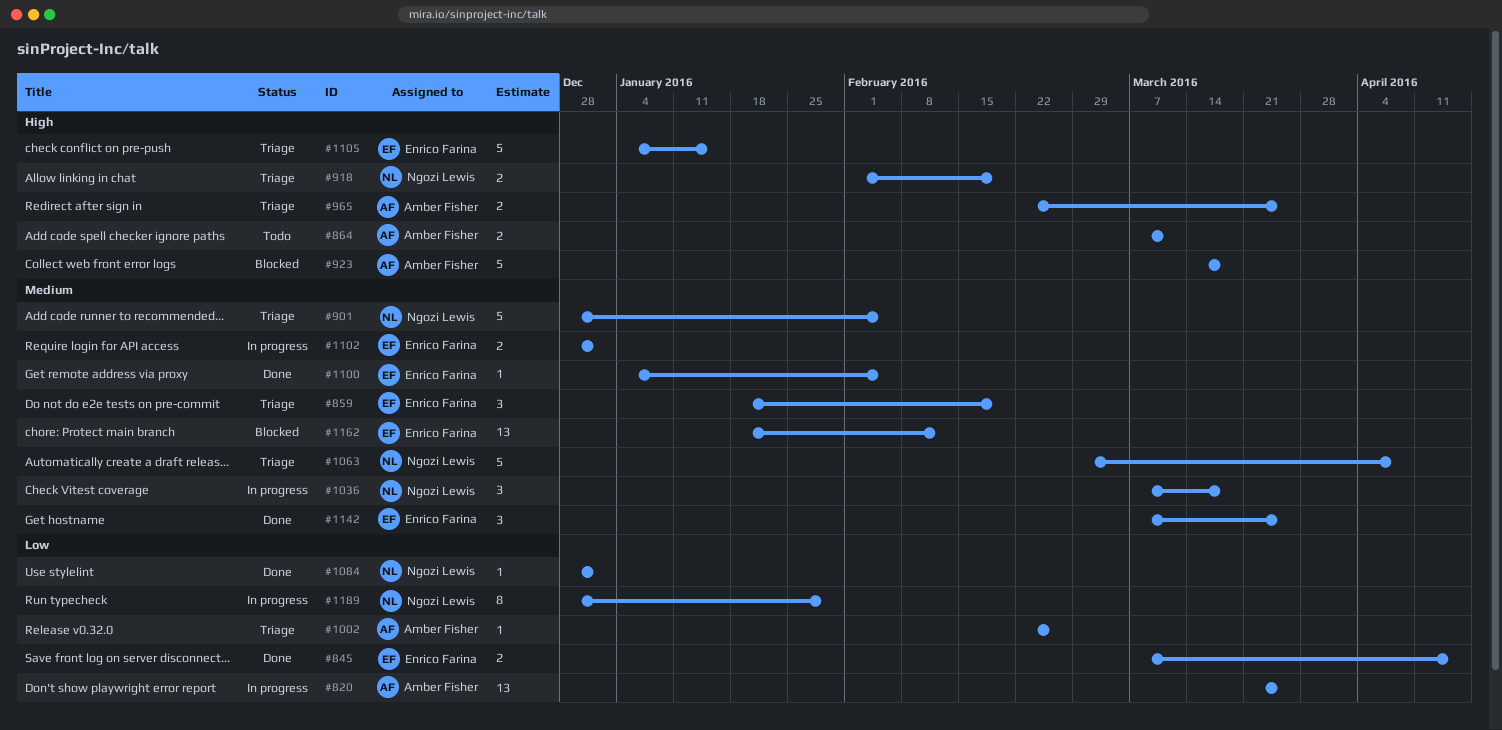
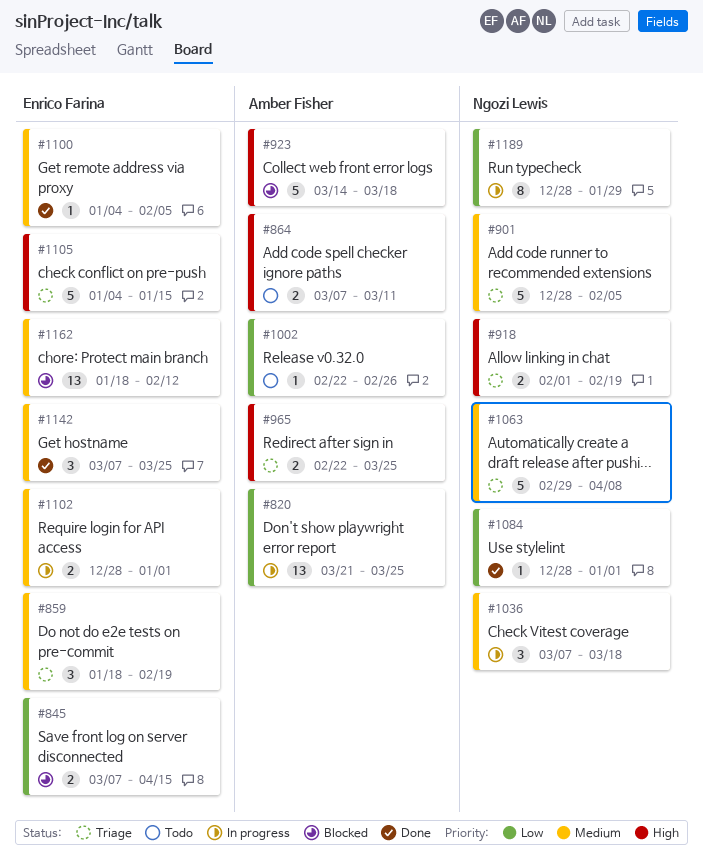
#845, status: Done -> Blocked
#1002, status: Triage -> Todo

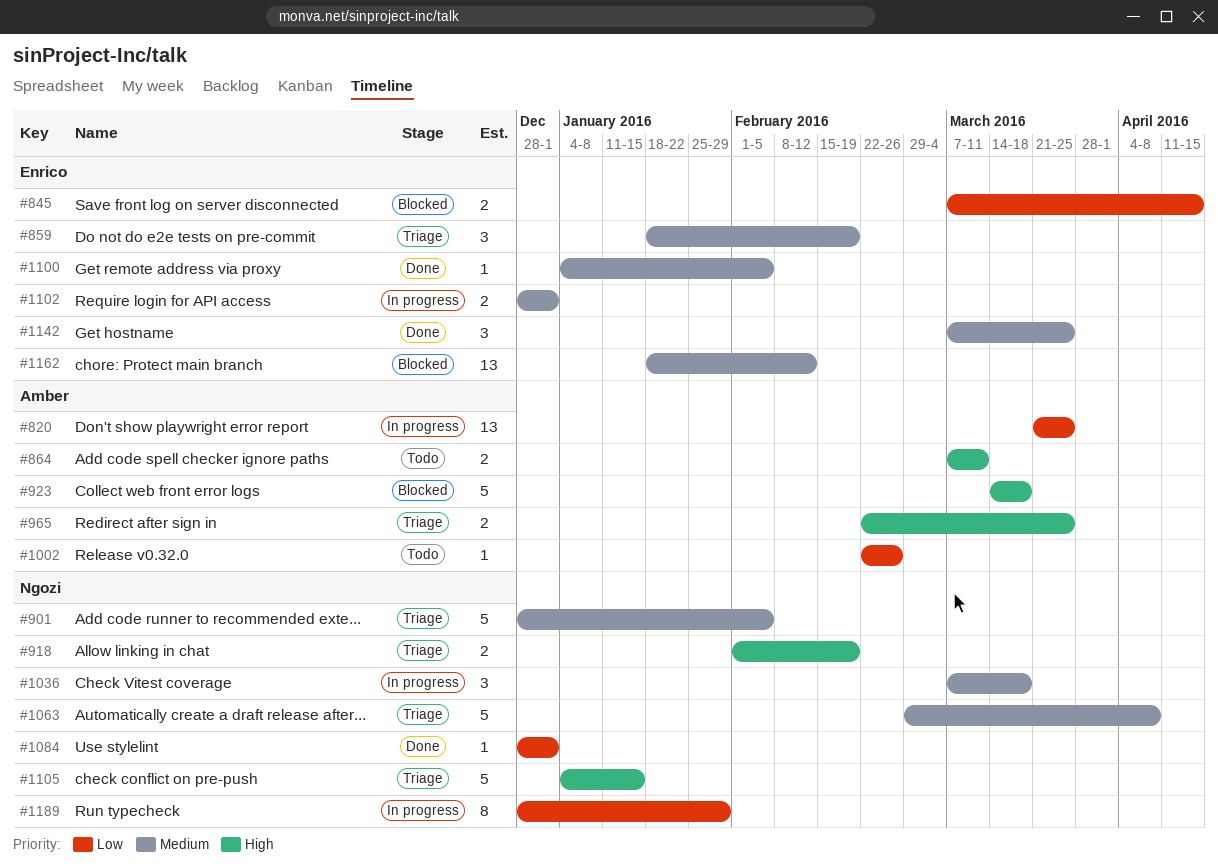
#1105, owner: Enrico Farina -> Ngozi Lewis

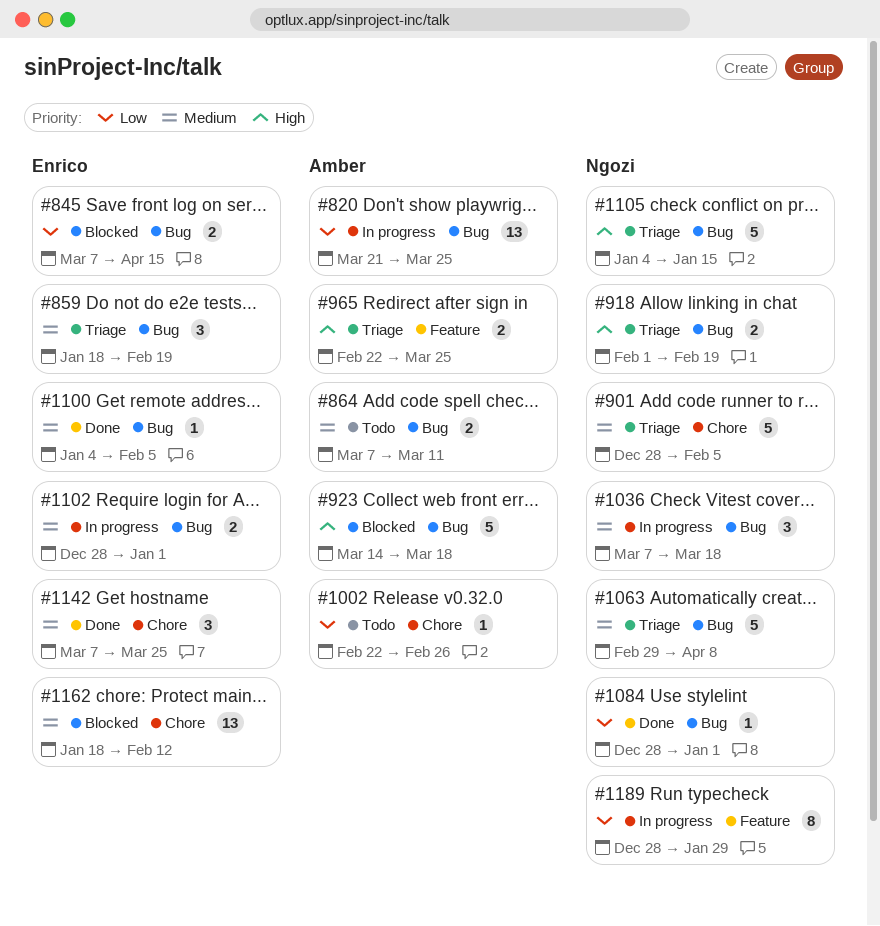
#864, priority: High -> Medium

